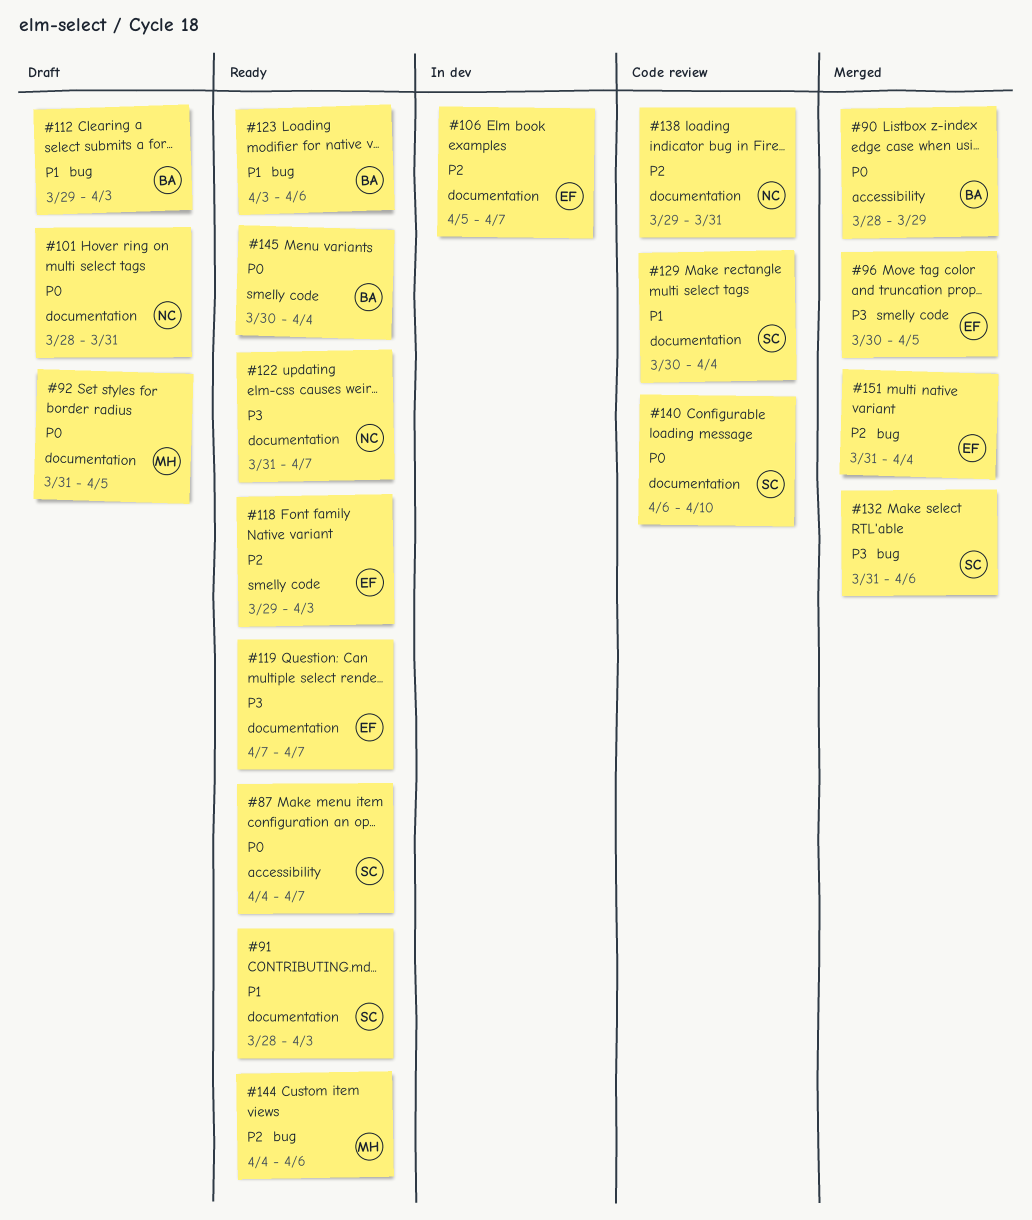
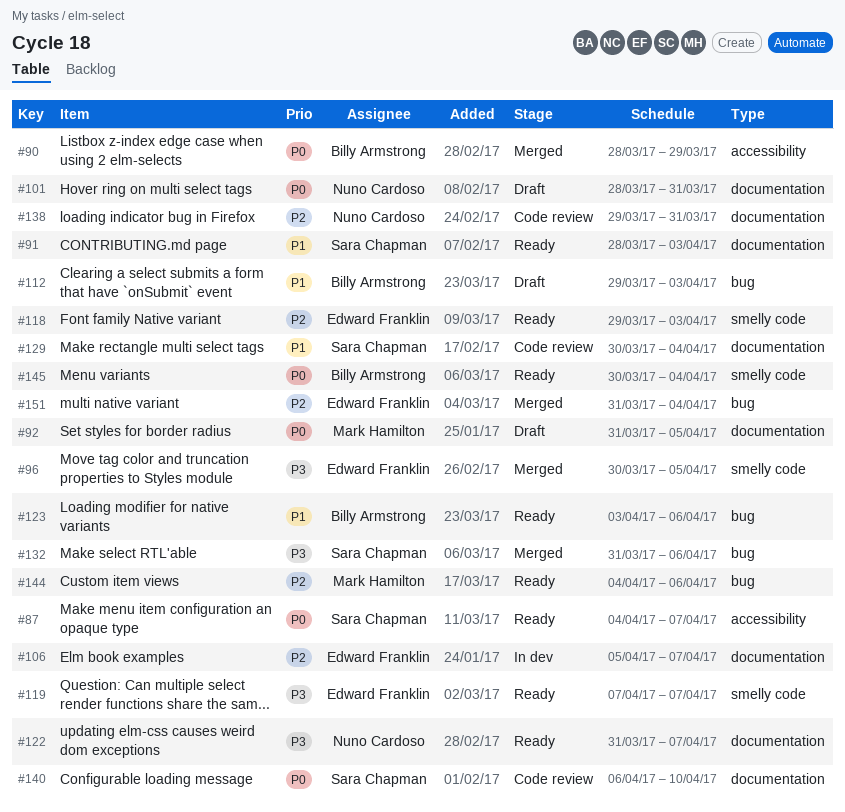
#119, label: documentation -> smelly code

